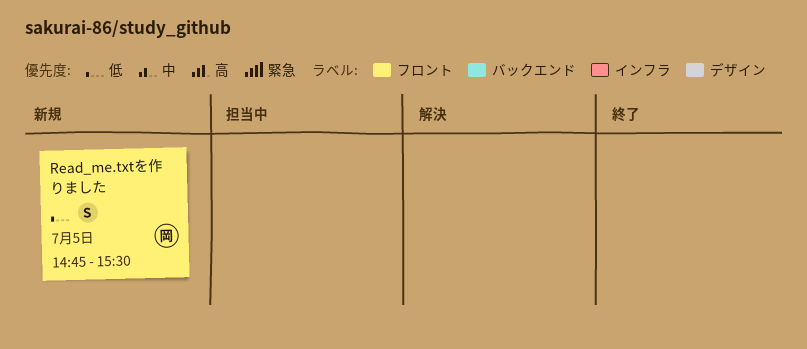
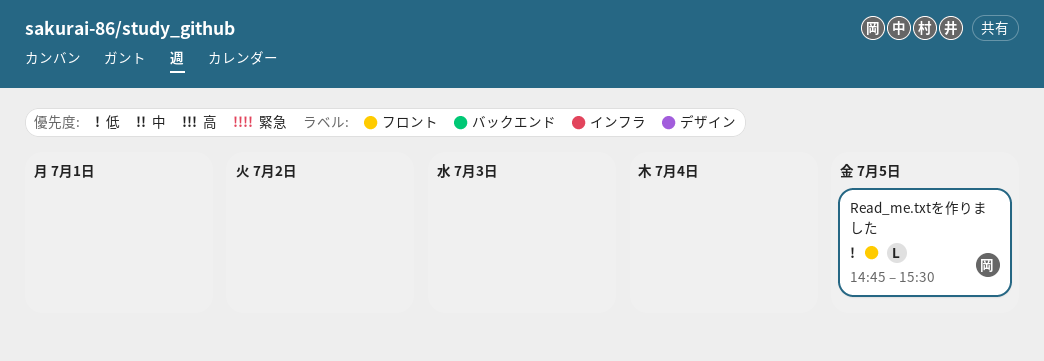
Read_me.txtを作りました, estimate: S -> L

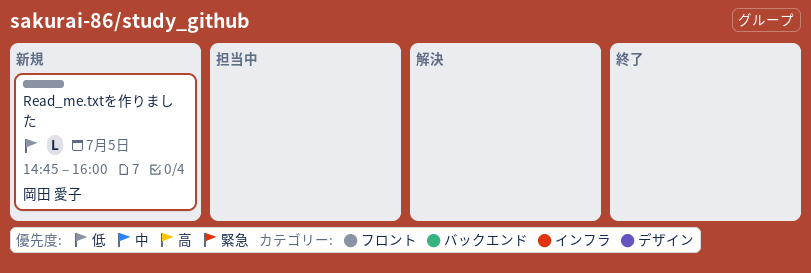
Read_me.txtを作りました, ends: 15:30 -> 16:00

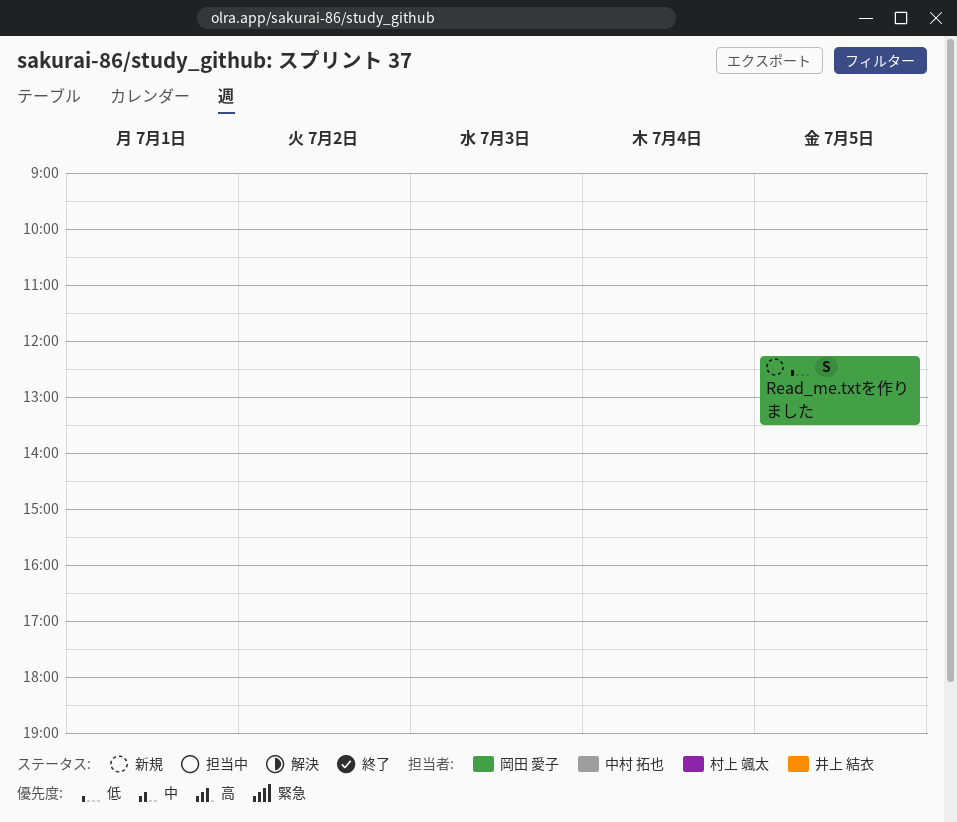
Read_me.txtを作りました, estimate: L -> S
Read_me.txtを作りました, begins: 14:45 -> 12:15
Read_me.txtを作りました, ends: 16:00 -> 13:30

